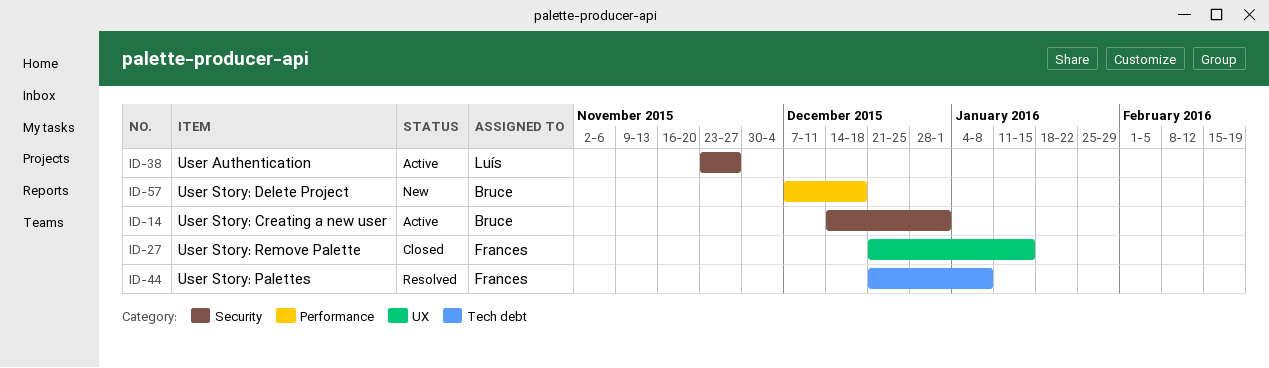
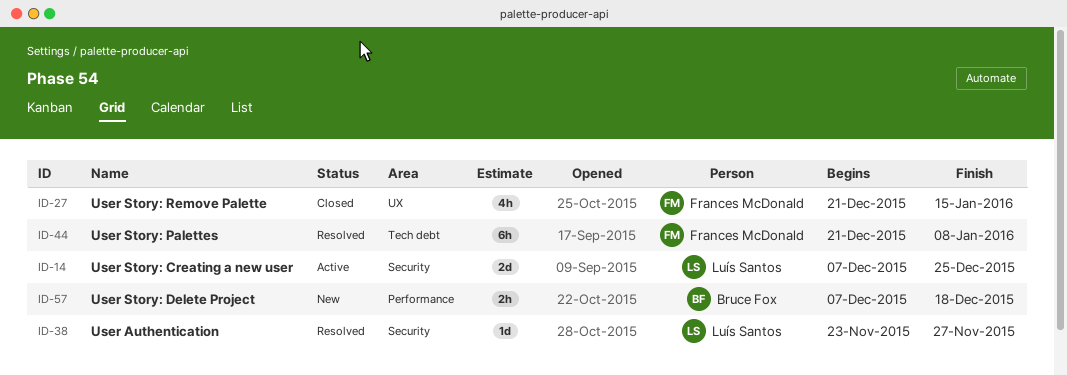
ID-14, owner: Bruce Fox -> Luís Santos
ID-14, start: Dec 14 -> Dec 7
ID-14, due: Jan 1 -> Dec 25
ID-38, status: Active -> Resolved

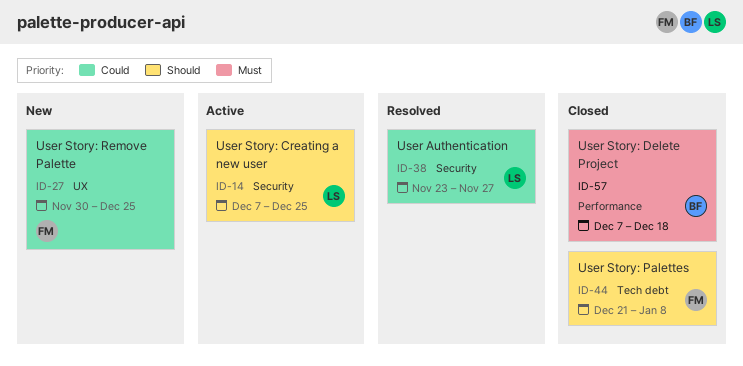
ID-27, status: Closed -> New
ID-27, start: Dec 21 -> Nov 30
ID-27, due: Jan 15 -> Dec 25
ID-44, status: Resolved -> Closed
ID-57, status: New -> Closed

